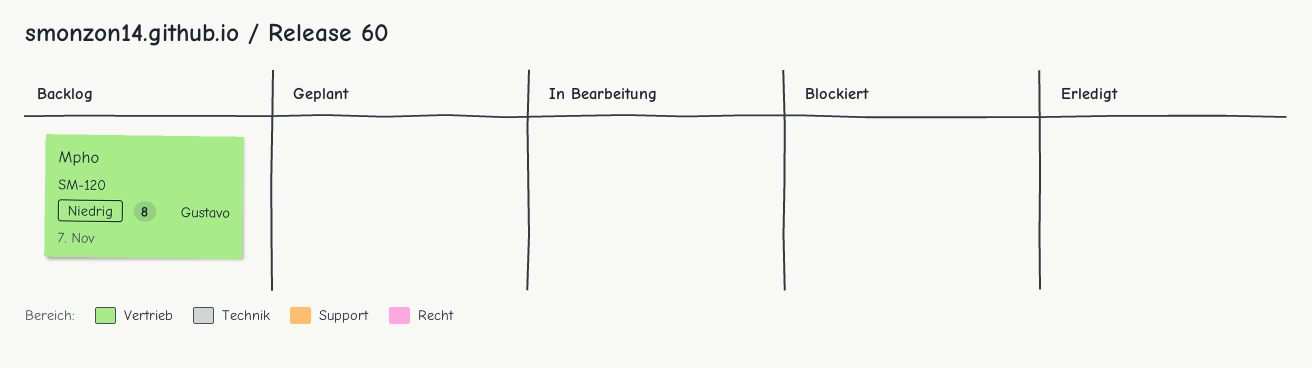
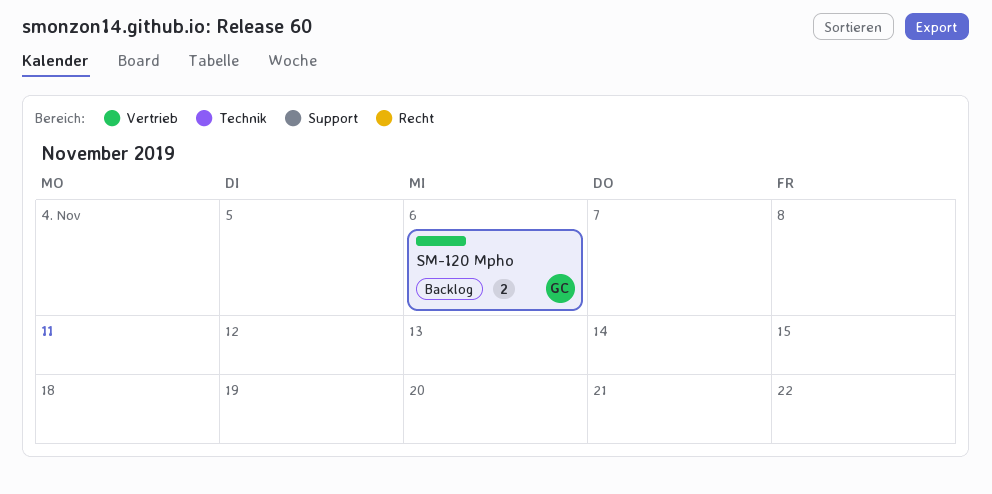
SM-120, estimate: 8 -> 2
SM-120, due: Nov 7 -> Nov 6

